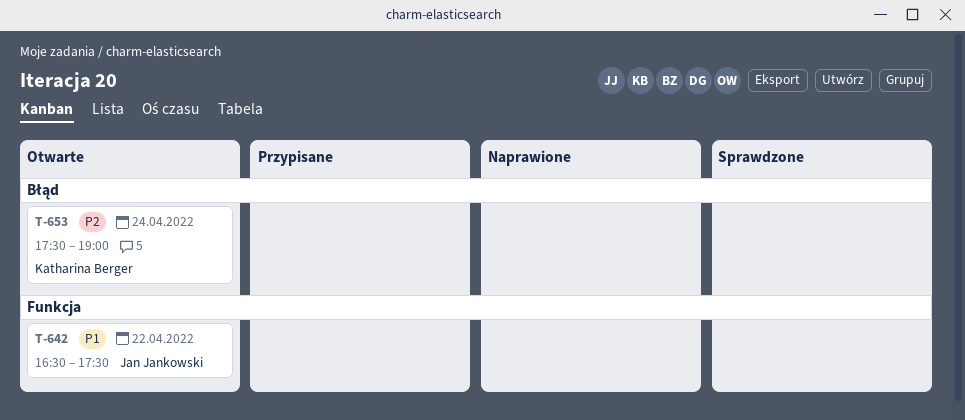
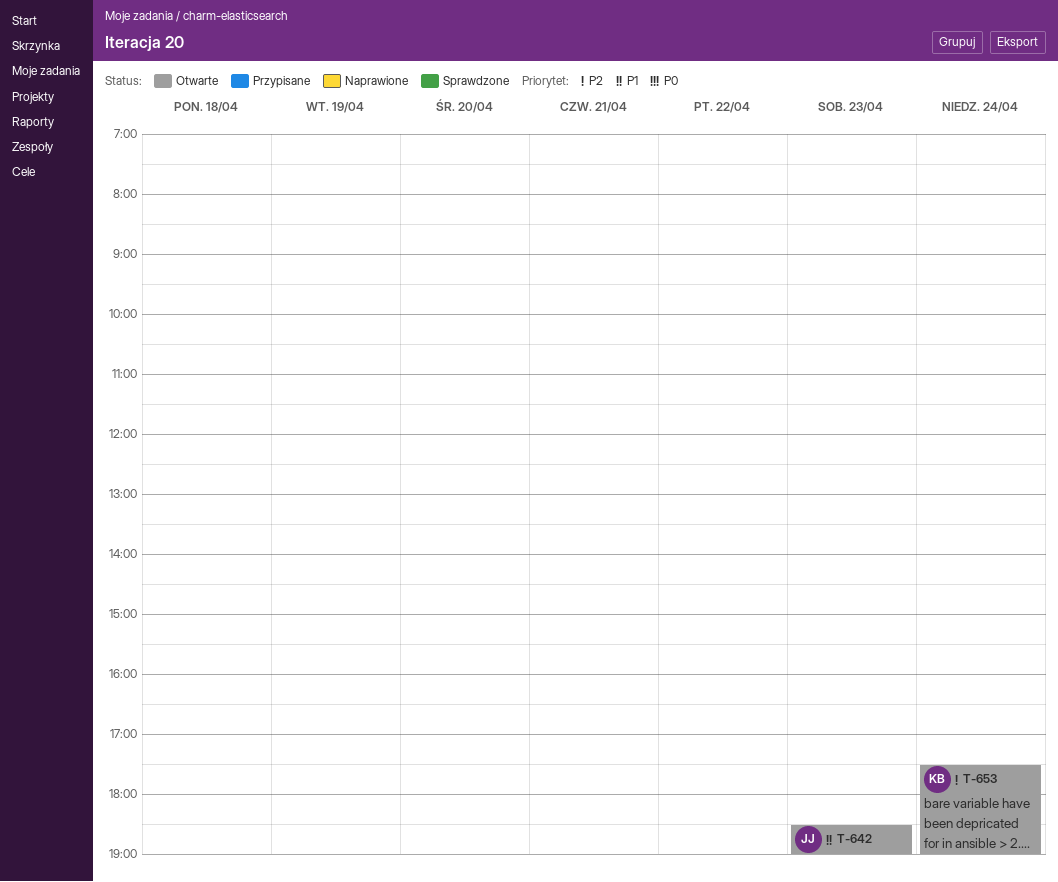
T-642, day: Apr 22 -> Apr 23
T-642, begins: 16:30 -> 18:30
T-642, ends: 17:30 -> 19:00

